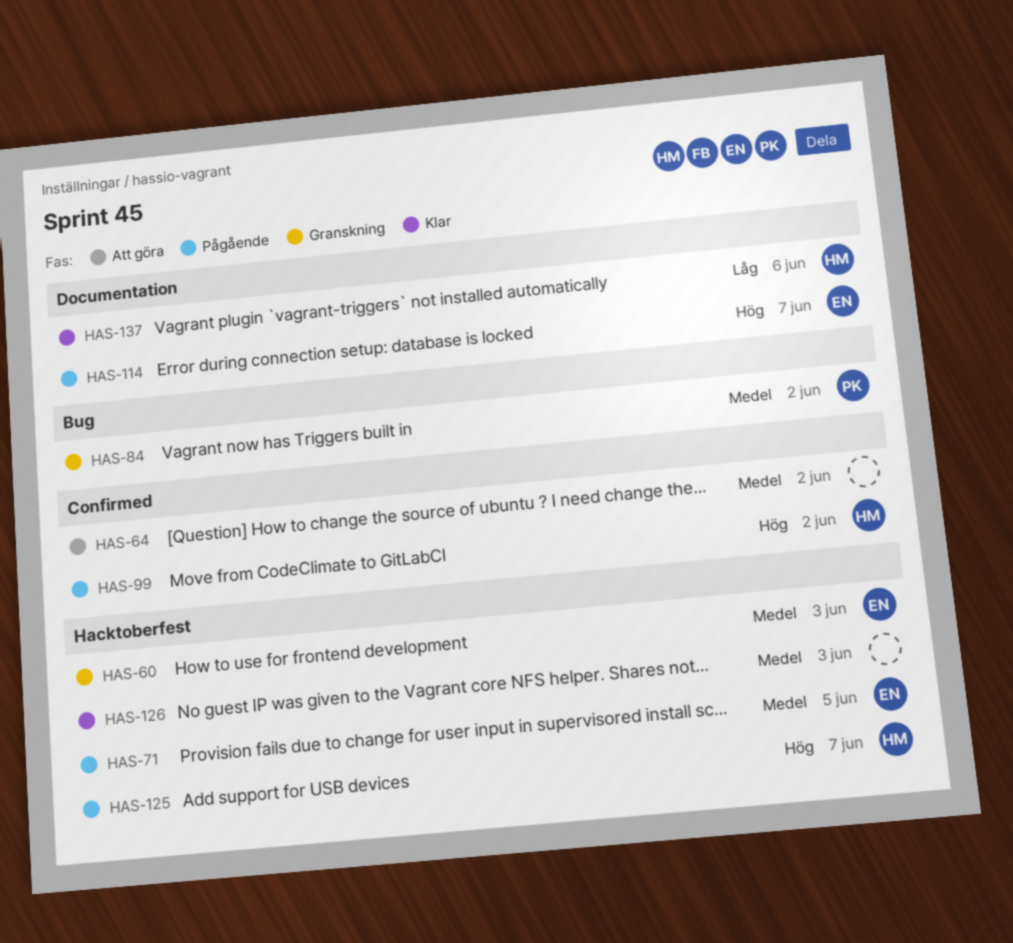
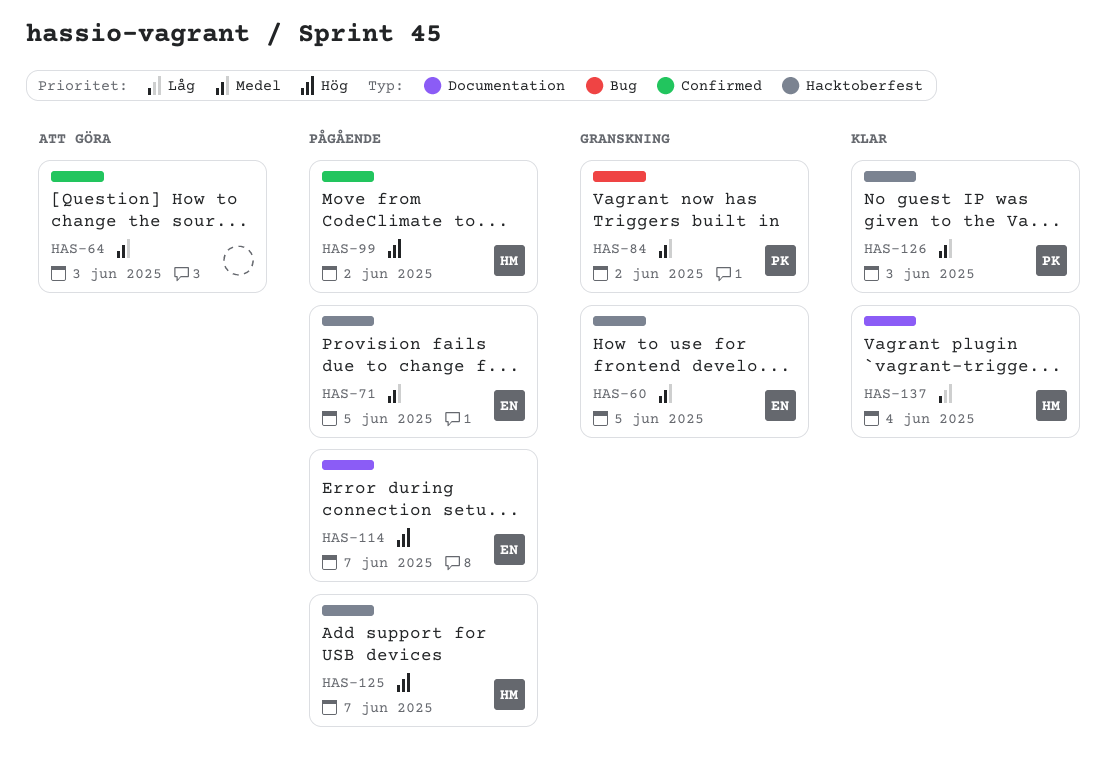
HAS-60, due: Jun 3 -> Jun 5
HAS-64, due: Jun 2 -> Jun 3
HAS-126, owner: none -> PK
HAS-137, due: Jun 6 -> Jun 4

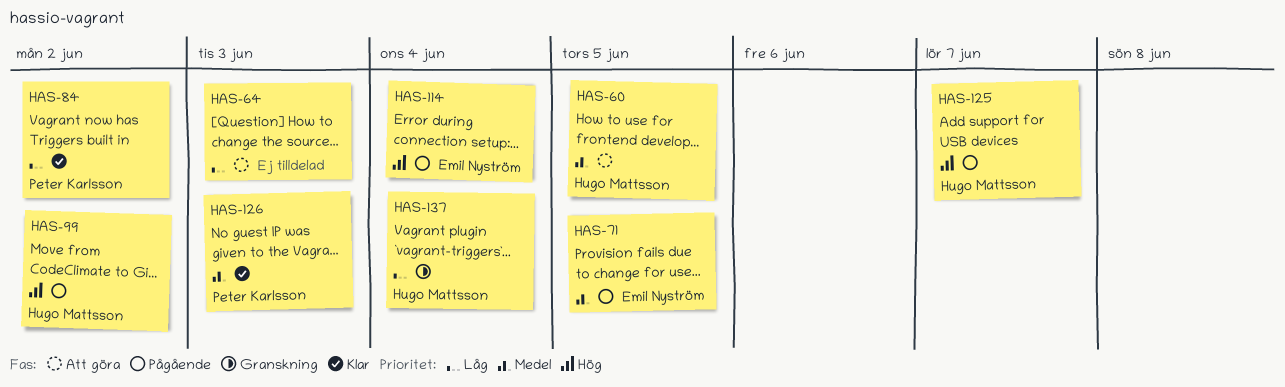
HAS-60, status: Granskning -> Att göra
HAS-60, owner: Emil Nyström -> Hugo Mattsson
HAS-64, priority: Medel -> Låg
HAS-84, status: Granskning -> Klar
HAS-84, priority: Medel -> Låg
HAS-114, due: Jun 7 -> Jun 4
HAS-137, status: Klar -> Granskning

